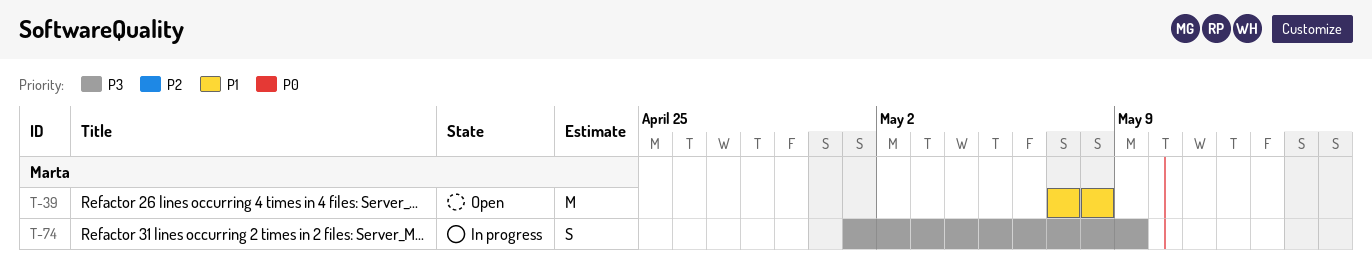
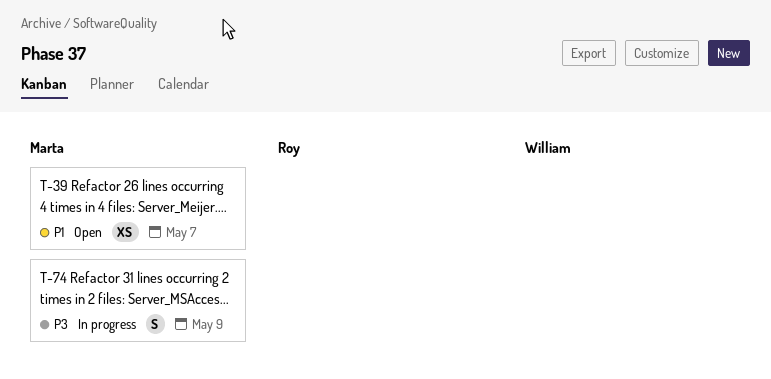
T-39, estimate: M -> XS
T-39, due: May 8 -> May 7

